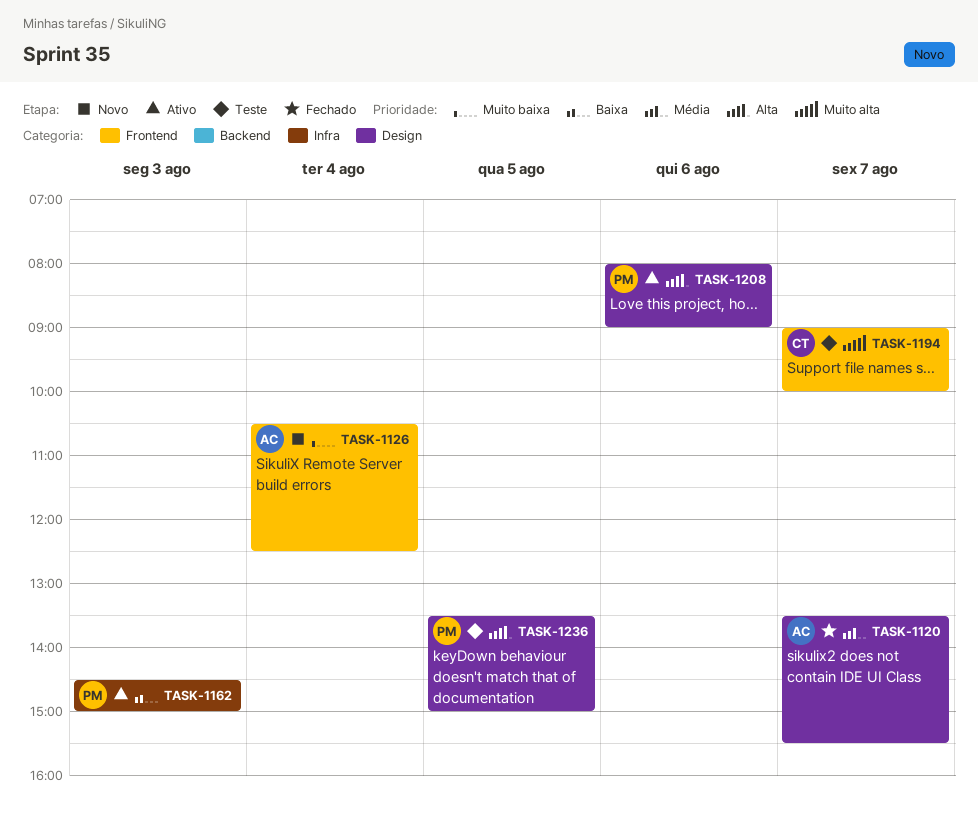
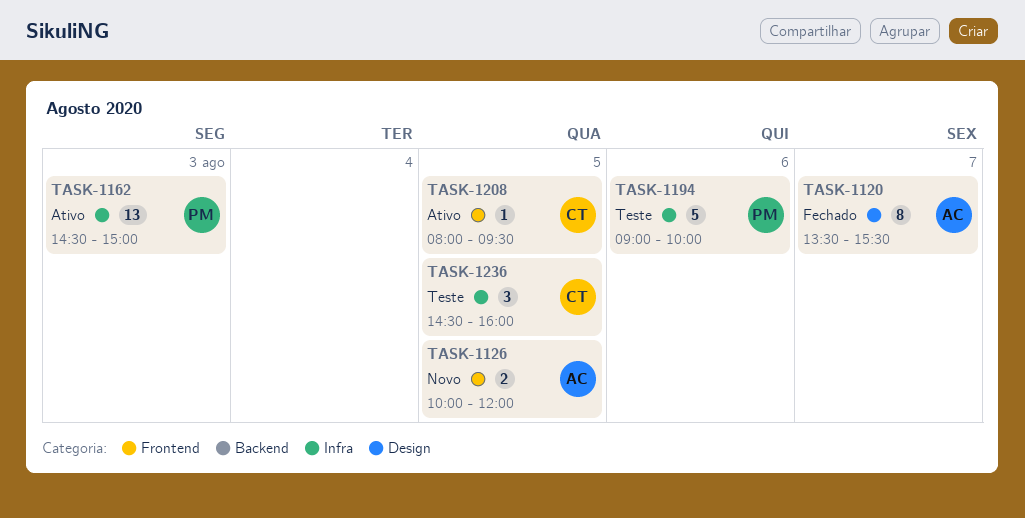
TASK-1126, day: Aug 4 -> Aug 5
TASK-1126, begins: 10:30 -> 10:00
TASK-1126, ends: 12:30 -> 12:00
TASK-1194, owner: CT -> PM
TASK-1194, label: Frontend -> Infra
TASK-1194, day: Aug 7 -> Aug 6
TASK-1208, owner: PM -> CT
TASK-1208, label: Design -> Frontend
TASK-1208, day: Aug 6 -> Aug 5
TASK-1208, ends: 09:00 -> 09:30
TASK-1236, owner: PM -> CT
TASK-1236, label: Design -> Infra
TASK-1236, begins: 13:30 -> 14:30
TASK-1236, ends: 15:00 -> 16:00

